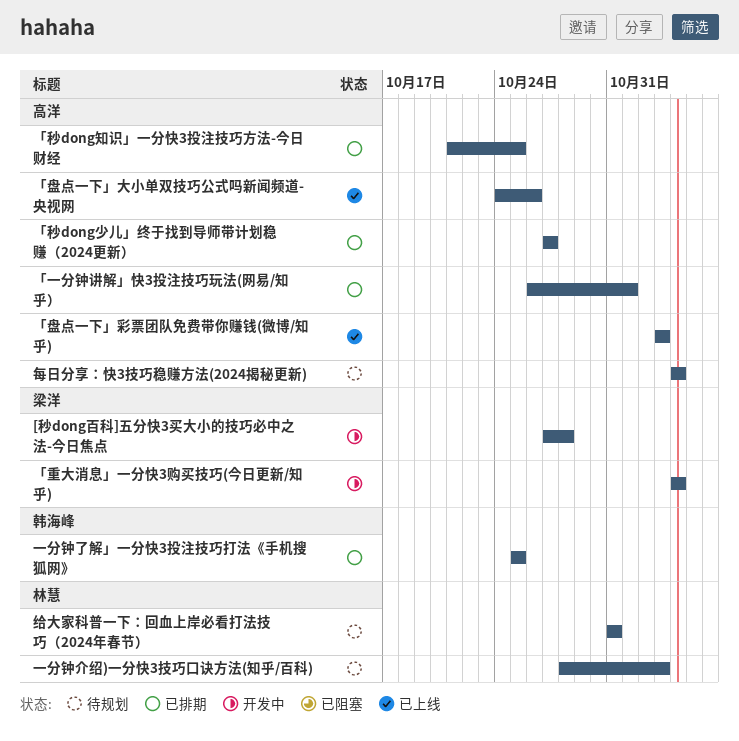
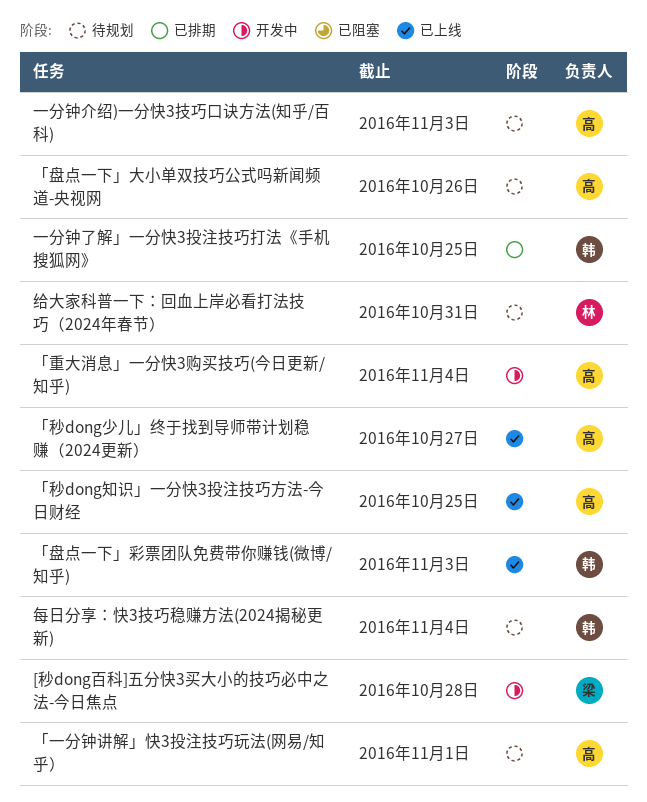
「一分钟讲解」快3投注技巧玩法(网易/知乎）, status: 已排期 -> 待规划
「盘点一下」大小单双技巧公式吗新闻频道-央视网, status: 已上线 -> 待规划
「盘点一下」彩票团队免费带你赚钱(微博/知乎), owner: 高洋 -> 韩海峰
「秒dong少儿」终于找到导师带计划稳赚（2024更新）, status: 已排期 -> 已上线
「秒dong知识」一分快3投注技巧方法-今日财经, status: 已排期 -> 已上线
「重大消息」一分快3购买技巧(今日更新/知乎), owner: 梁洋 -> 高洋
一分钟介绍)一分快3技巧口诀方法(知乎/百科), owner: 林慧 -> 高洋
每日分享：快3技巧稳赚方法(2024揭秘更新), owner: 高洋 -> 韩海峰

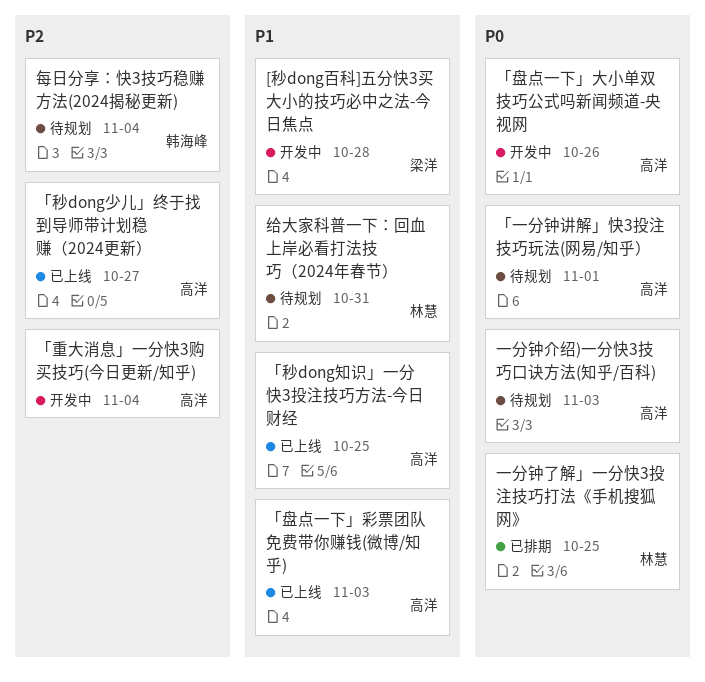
「盘点一下」大小单双技巧公式吗新闻频道-央视网, status: 待规划 -> 开发中
「盘点一下」彩票团队免费带你赚钱(微博/知乎), owner: 韩海峰 -> 高洋
一分钟了解」一分快3投注技巧打法《手机搜狐网》, owner: 韩海峰 -> 林慧

